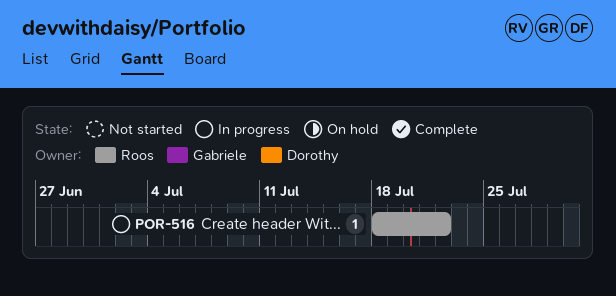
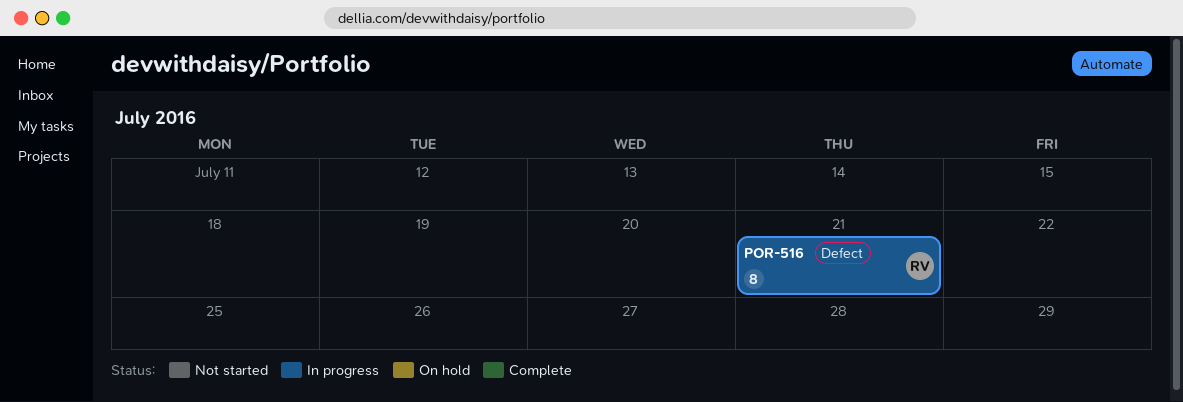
POR-516, estimate: 1 -> 8
POR-516, due: Jul 22 -> Jul 21

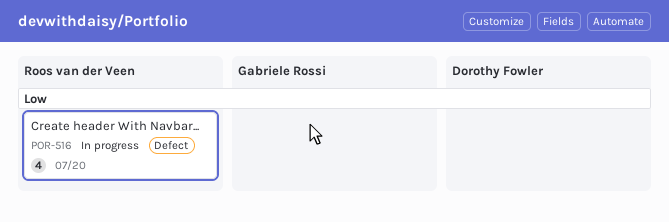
POR-516, estimate: 8 -> 4
POR-516, due: Jul 21 -> Jul 20

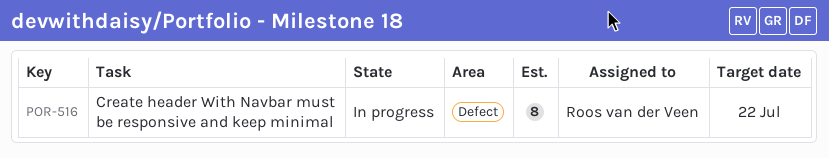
POR-516, estimate: 4 -> 8
POR-516, due: Jul 20 -> Jul 22

